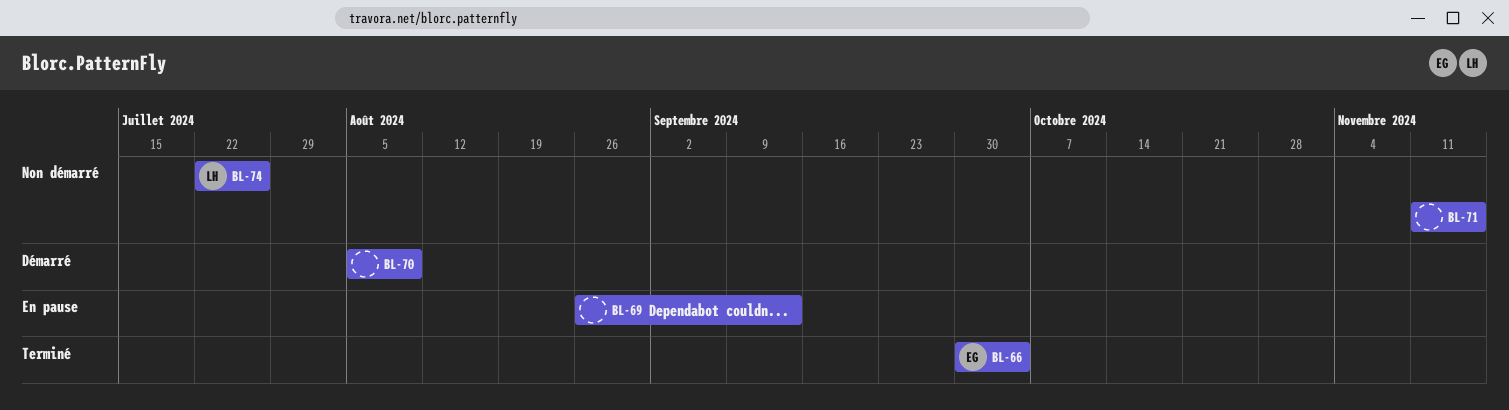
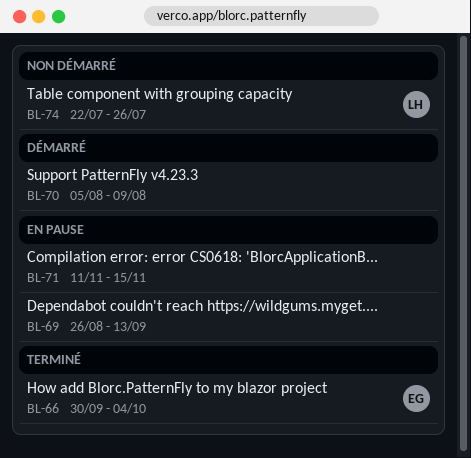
BL-71, status: Non démarré -> En pause

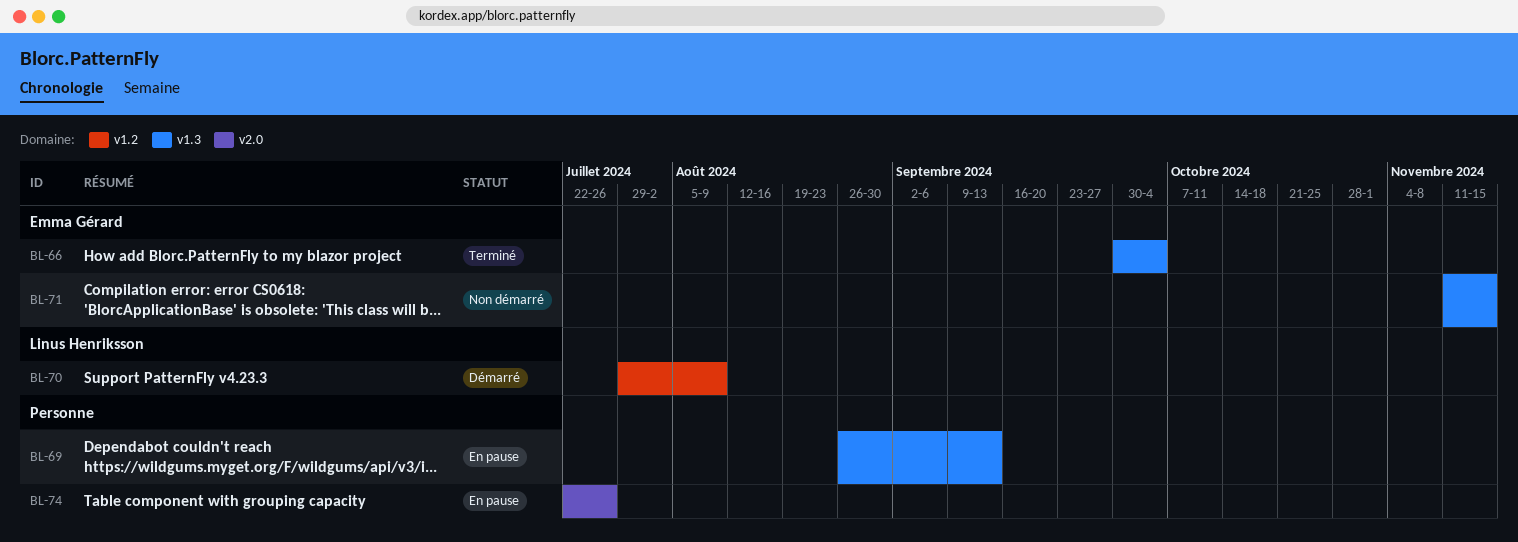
BL-70, owner: none -> Linus Henriksson
BL-70, start: Aug 5 -> Jul 29
BL-71, status: En pause -> Non démarré
BL-71, owner: none -> Emma Gérard
BL-74, status: Non démarré -> En pause
BL-74, owner: Linus Henriksson -> none

